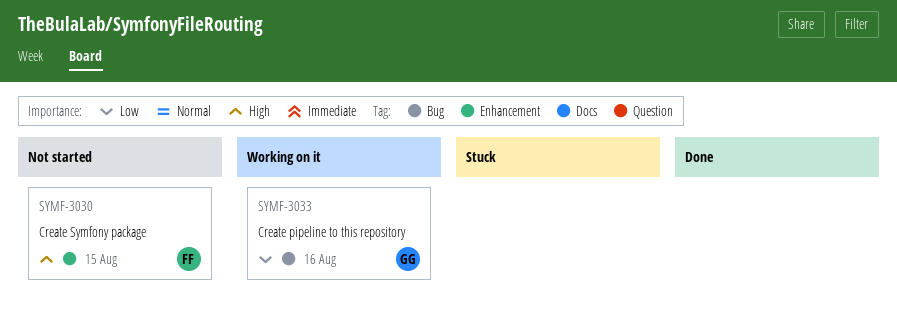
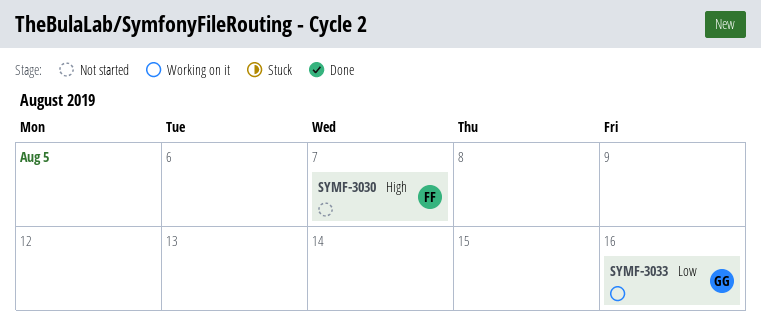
SYMF-3030, due: Aug 15 -> Aug 7

